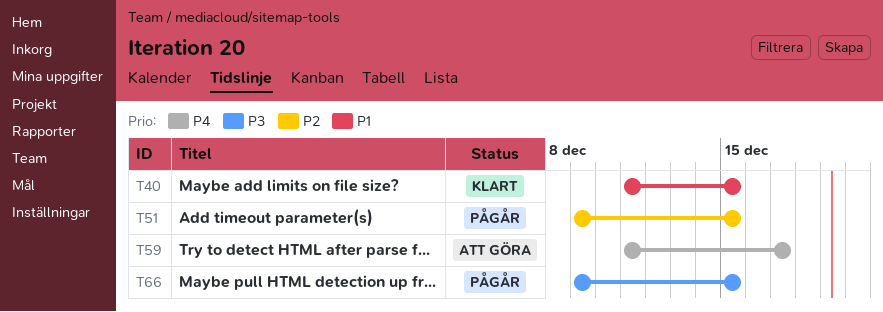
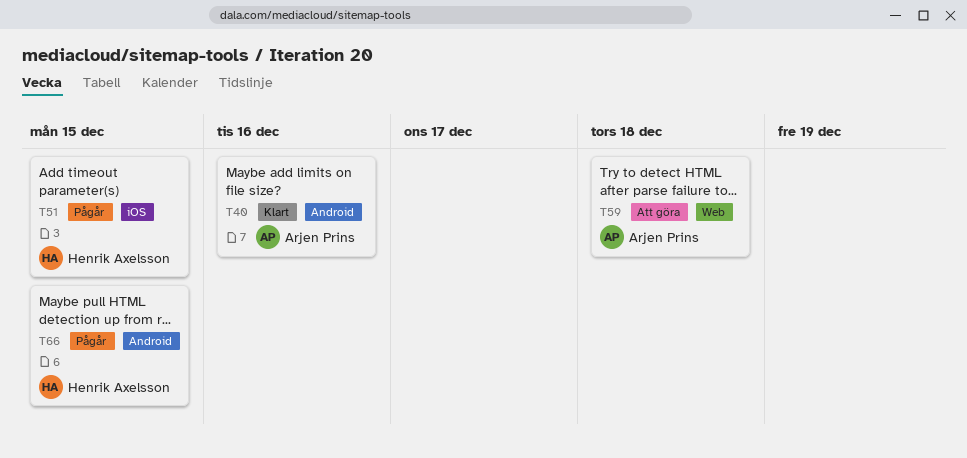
T40, due: Dec 15 -> Dec 16
T59, due: Dec 17 -> Dec 18

